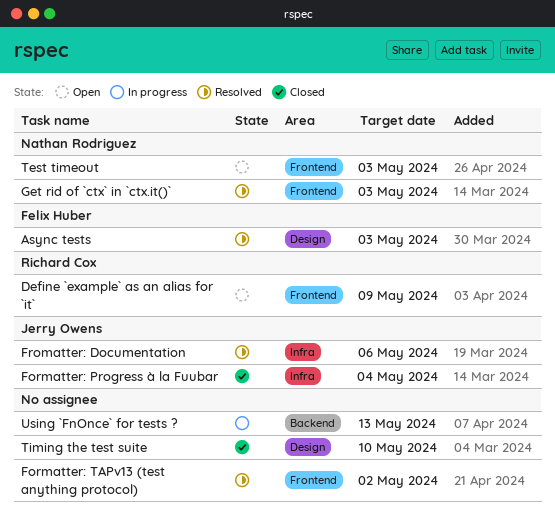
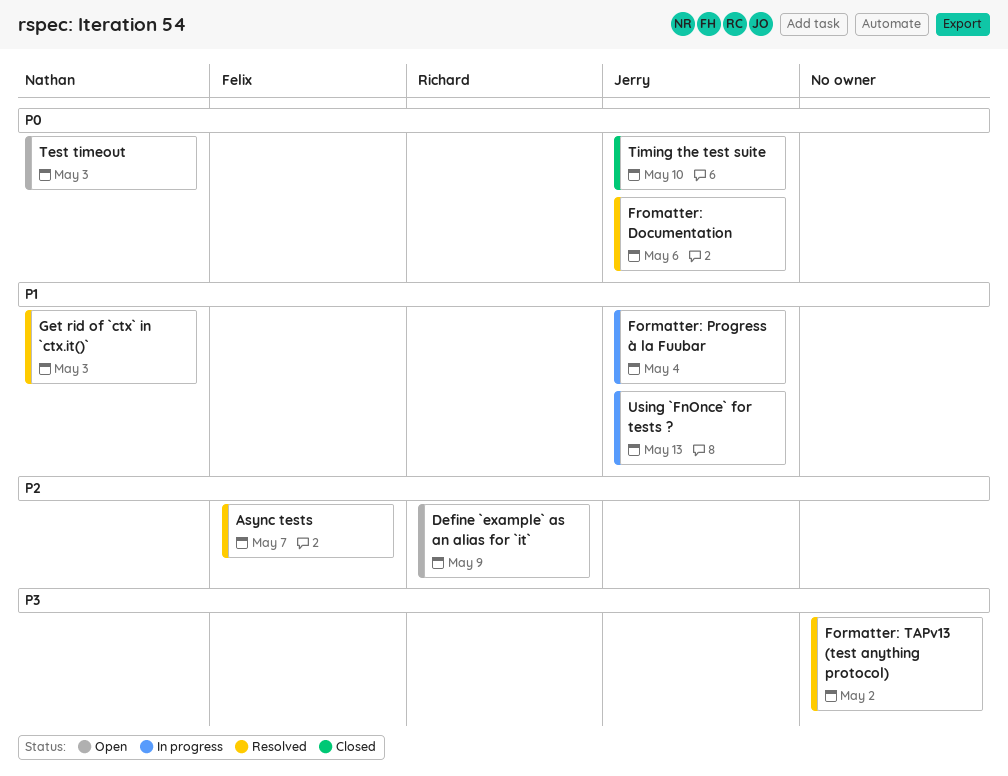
Async tests, due: May 3 -> May 7
Formatter: Progress à la Fuubar, status: Closed -> In progress
Timing the test suite, owner: none -> Jerry Owens
Using `FnOnce` for tests ?, owner: none -> Jerry Owens

